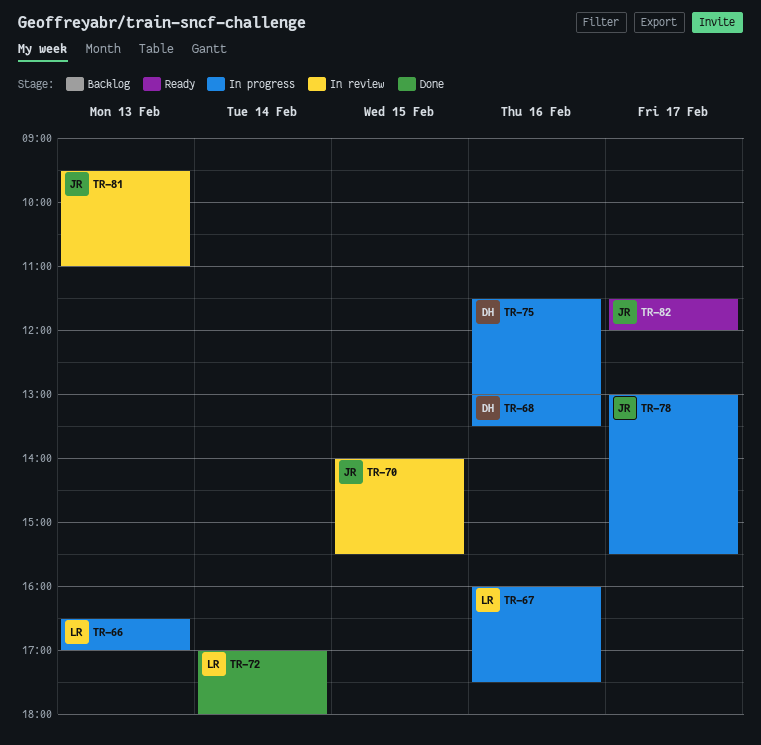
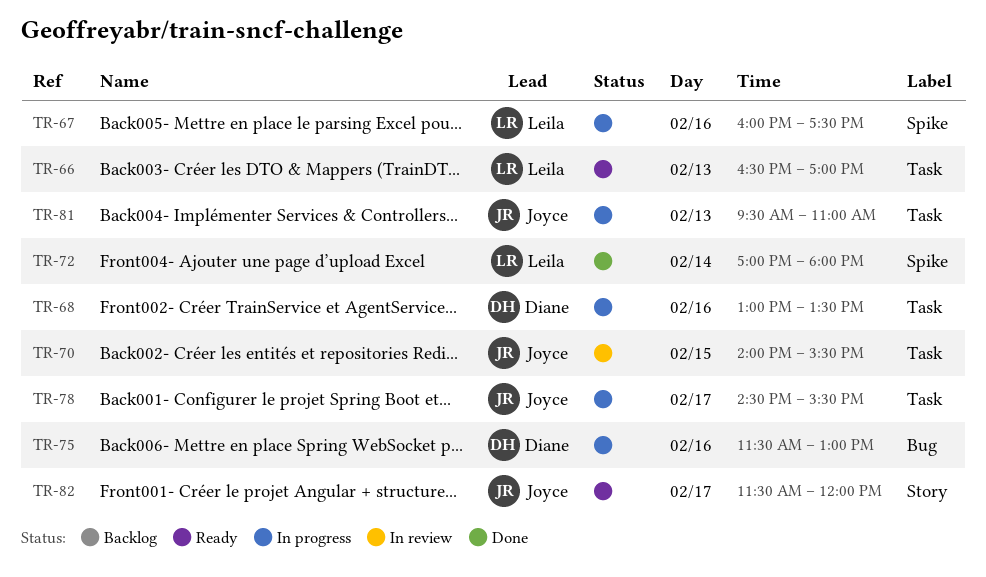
TR-66, status: In progress -> Ready
TR-78, begins: 13:00 -> 14:30
TR-81, status: In review -> In progress

